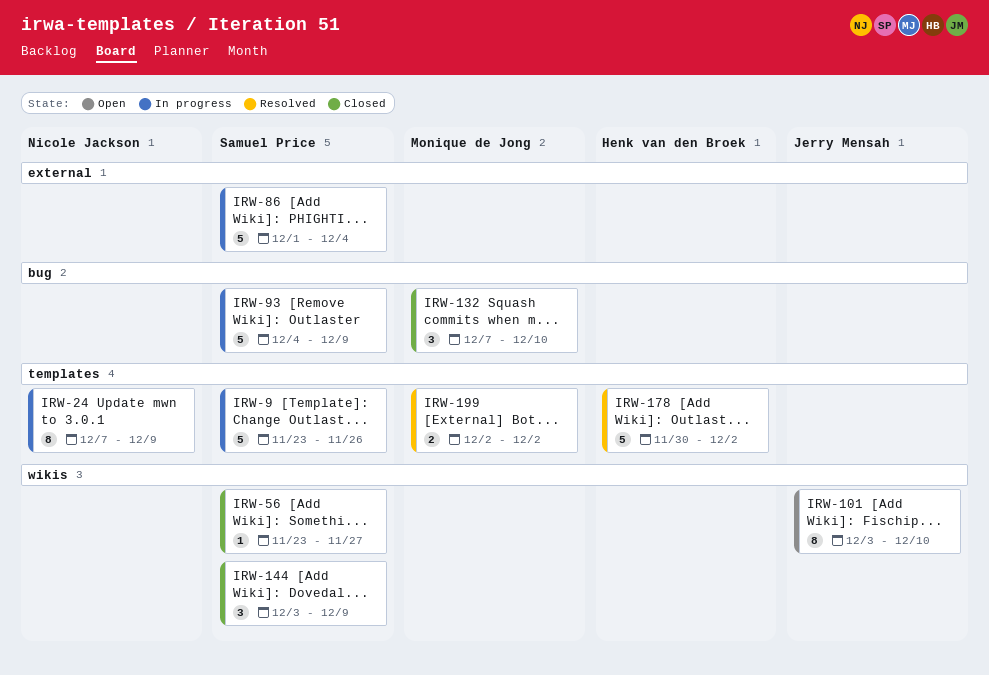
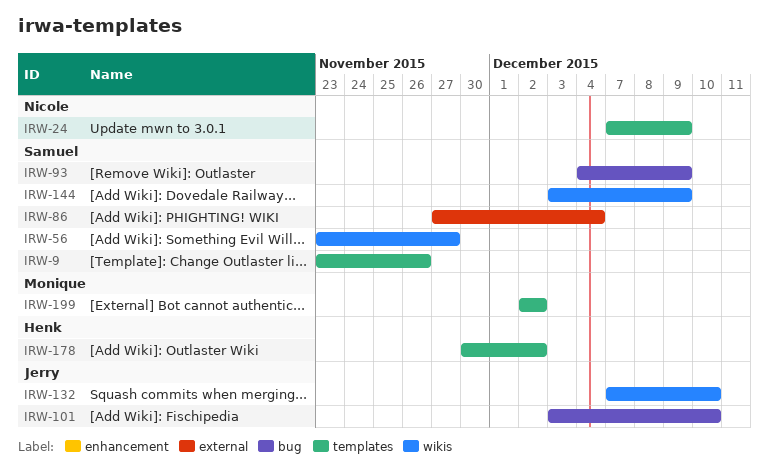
IRW-86, start: Dec 1 -> Nov 27
IRW-101, label: wikis -> bug
IRW-132, owner: Monique de Jong -> Jerry Mensah
IRW-132, label: bug -> wikis

